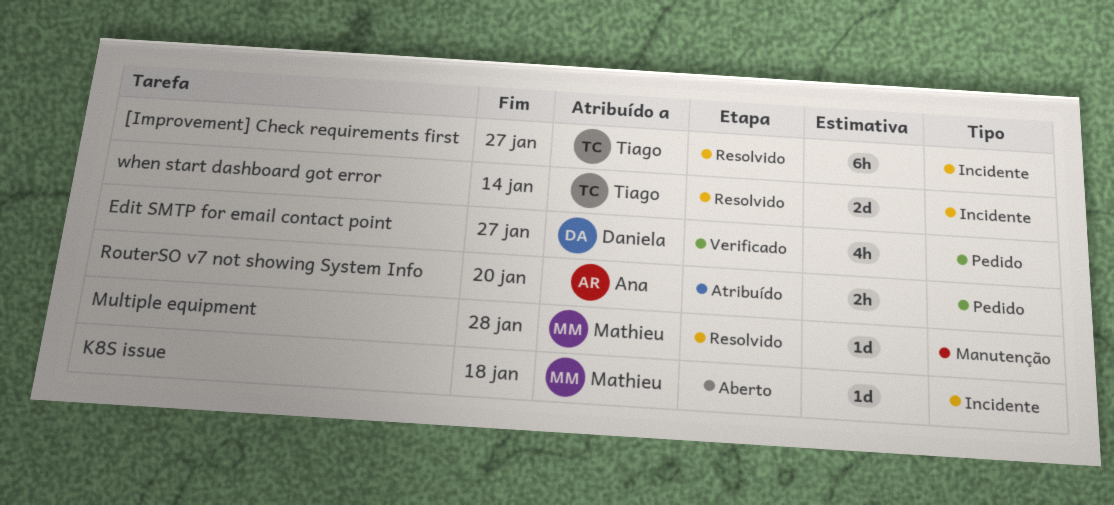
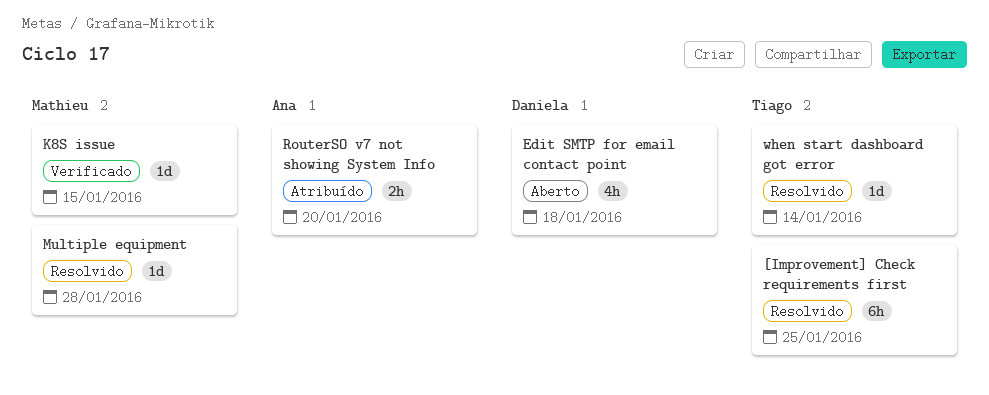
[Improvement] Check requirements first, due: Jan 27 -> Jan 25
Edit SMTP for email contact point, status: Verificado -> Aberto
Edit SMTP for email contact point, due: Jan 27 -> Jan 18
K8S issue, status: Aberto -> Verificado
K8S issue, due: Jan 18 -> Jan 15
when start dashboard got error, estimate: 2d -> 1d

